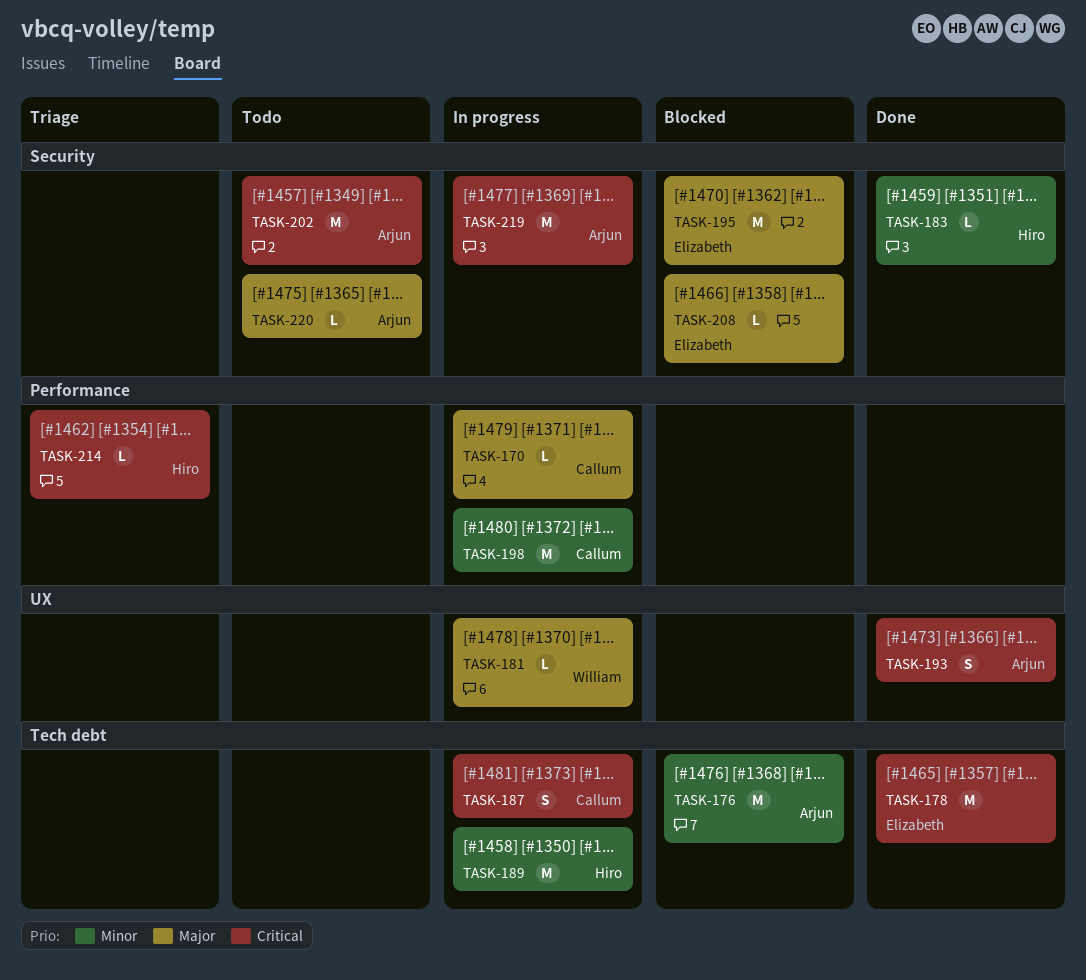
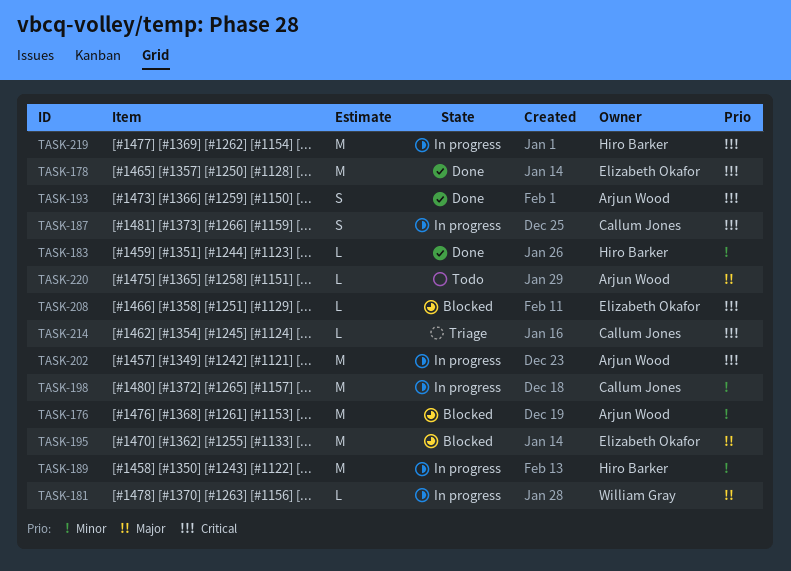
TASK-170: present -> none
TASK-202, status: Todo -> In progress
TASK-208, priority: Major -> Critical
TASK-214, owner: Hiro Barker -> Callum Jones
TASK-219, owner: Arjun Wood -> Hiro Barker

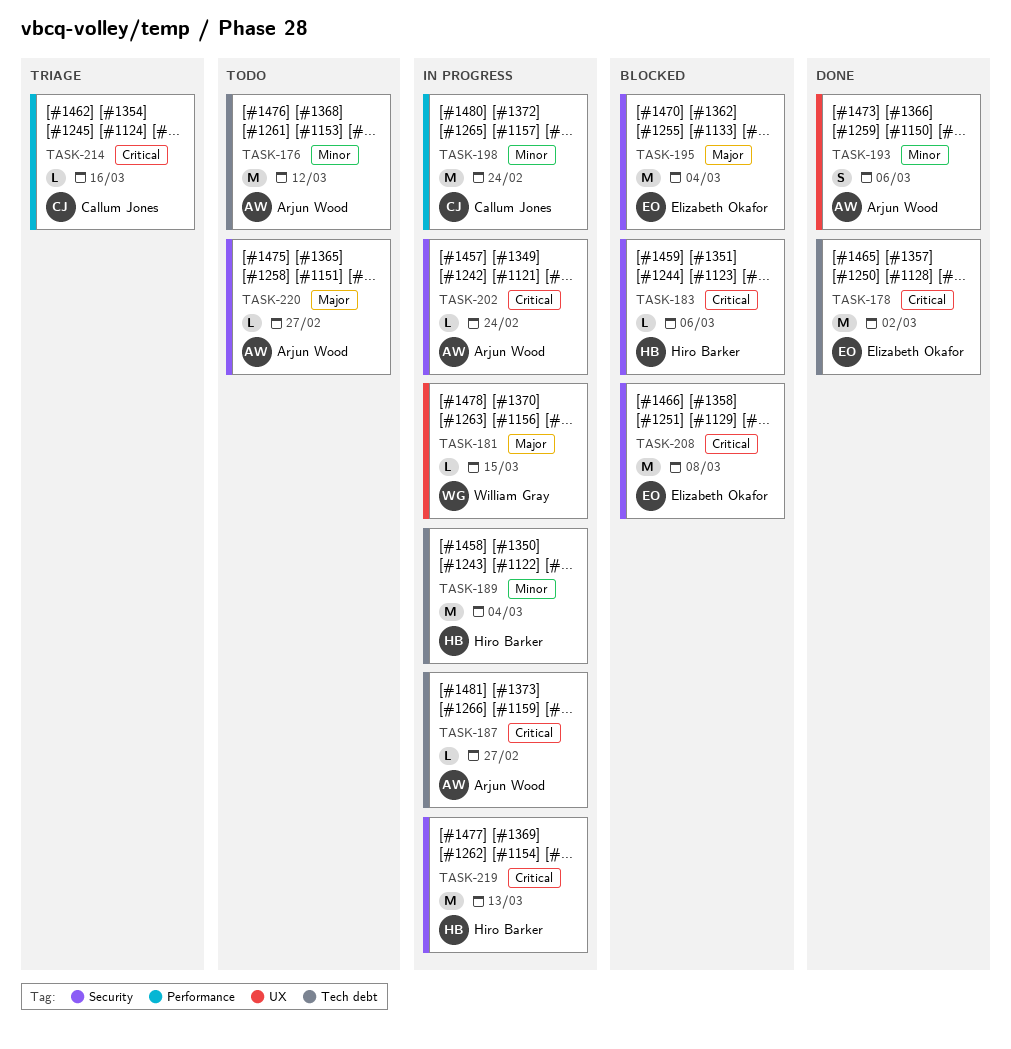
TASK-176, status: Blocked -> Todo
TASK-183, status: Done -> Blocked
TASK-183, priority: Minor -> Critical
TASK-187, owner: Callum Jones -> Arjun Wood
TASK-187, estimate: S -> L
TASK-193, priority: Critical -> Minor
TASK-202, estimate: M -> L
TASK-208, estimate: L -> M

